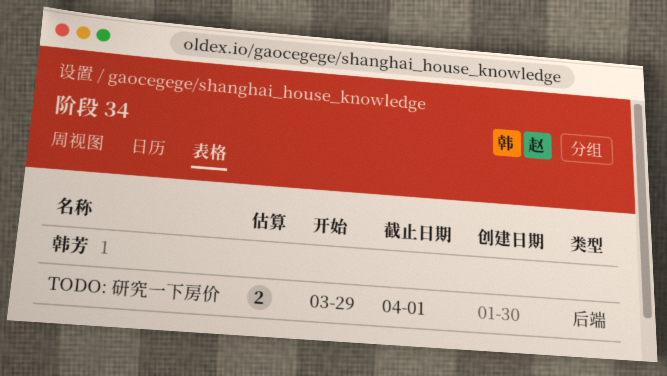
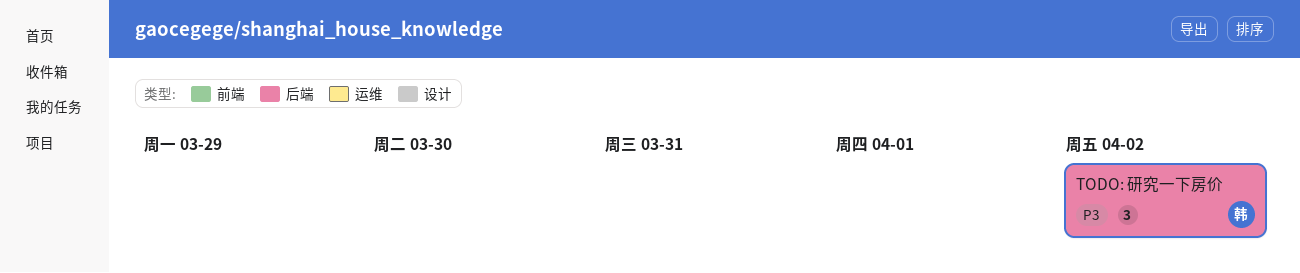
TODO: 研究一下房价, estimate: 2 -> 3
TODO: 研究一下房价, due: Apr 1 -> Apr 2

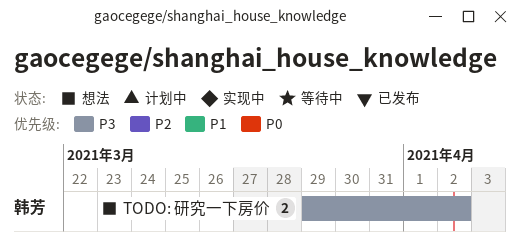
TODO: 研究一下房价, estimate: 3 -> 2

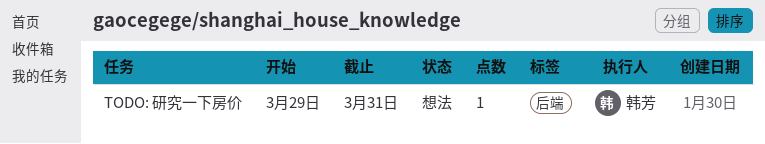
TODO: 研究一下房价, estimate: 2 -> 1
TODO: 研究一下房价, due: Apr 2 -> Mar 31

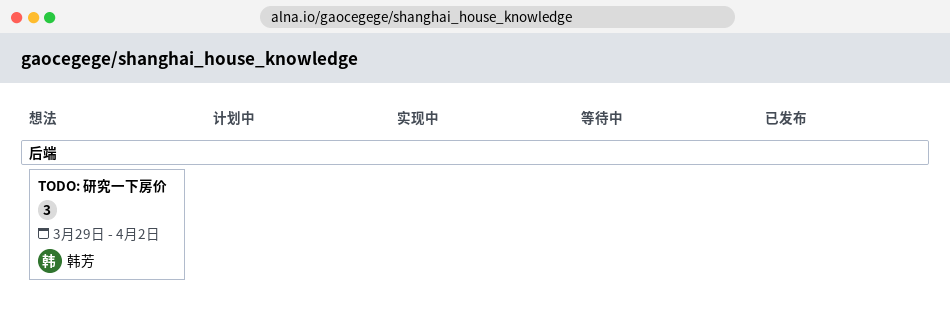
TODO: 研究一下房价, estimate: 1 -> 3
TODO: 研究一下房价, due: Mar 31 -> Apr 2

